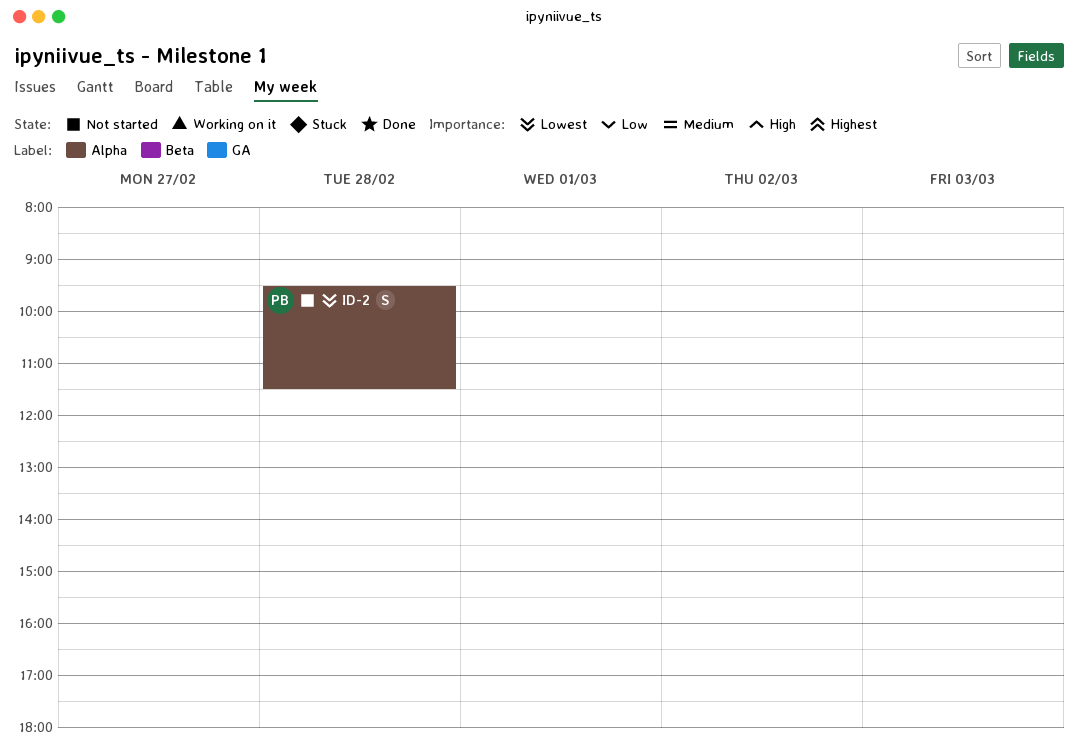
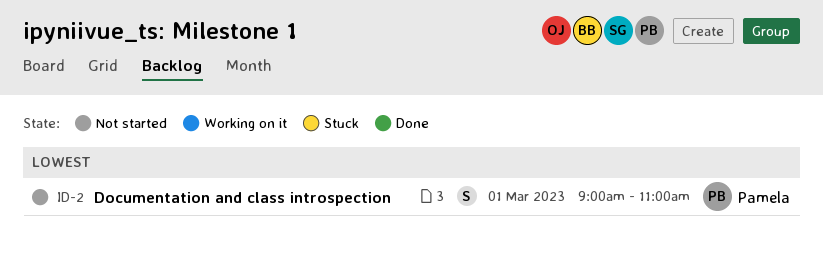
ID-2, day: Feb 28 -> Mar 1
ID-2, begins: 09:30 -> 09:00
ID-2, ends: 11:30 -> 11:00

